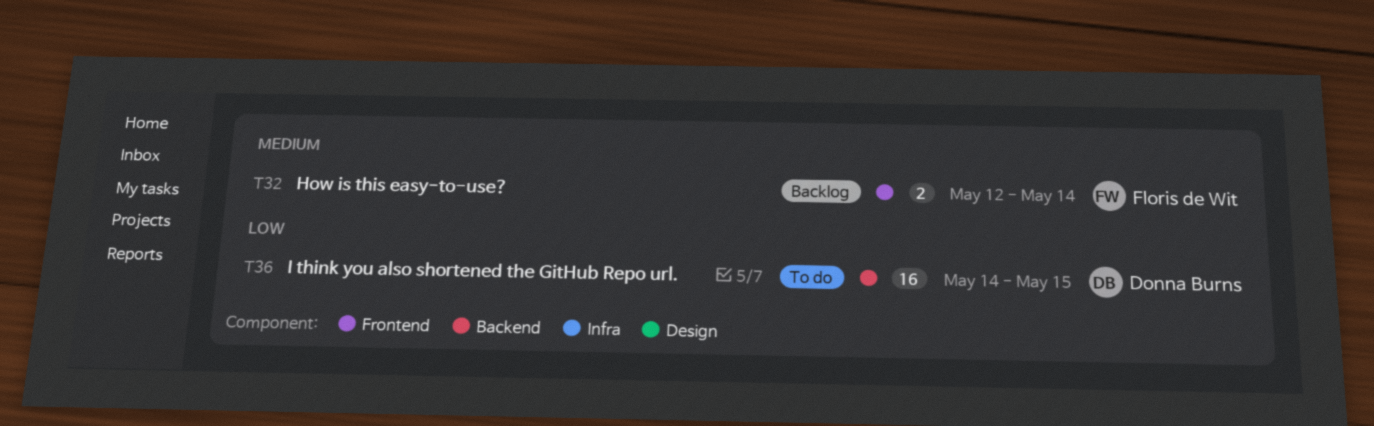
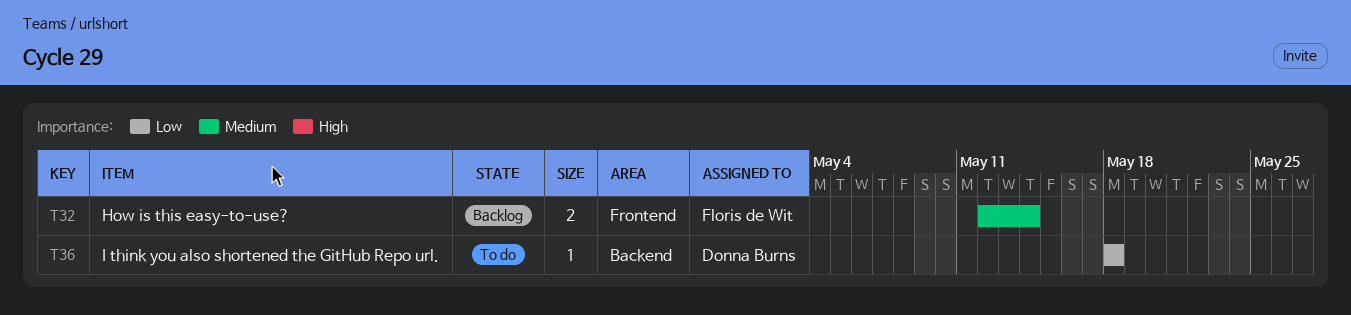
T36, estimate: 16 -> 1
T36, start: May 14 -> May 18
T36, due: May 15 -> May 18

